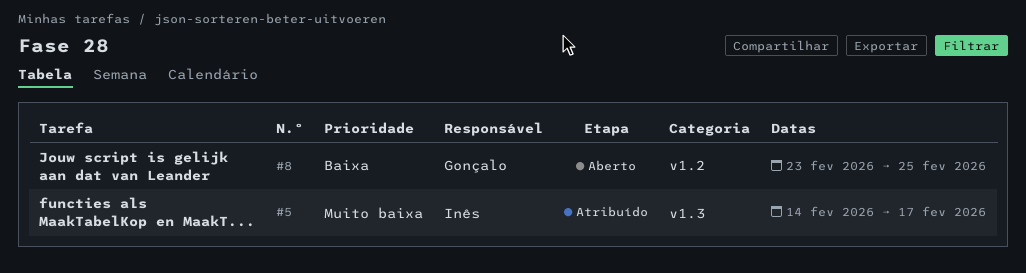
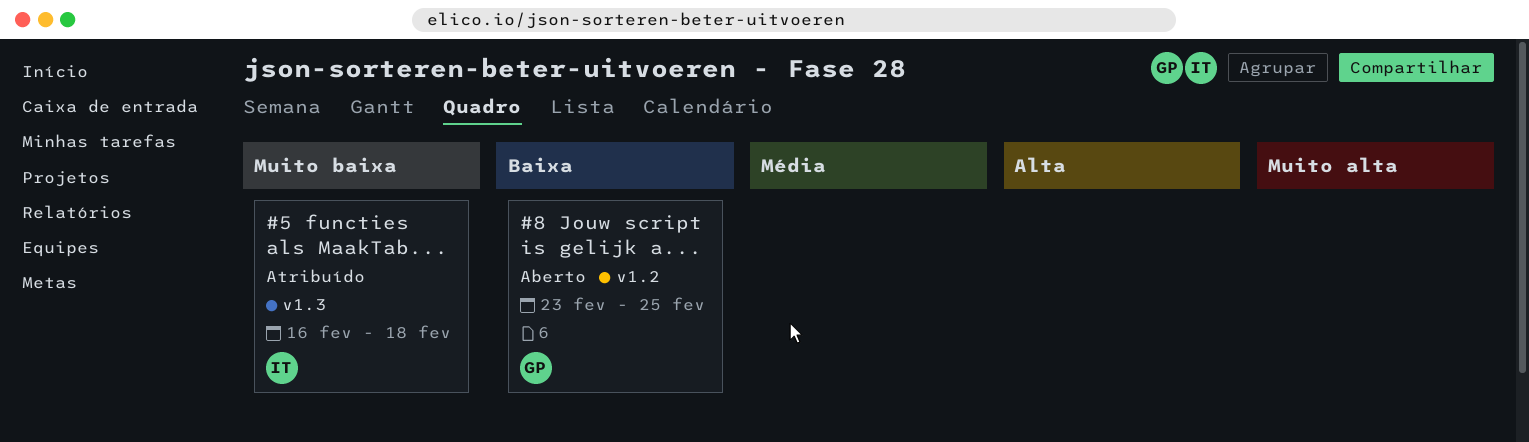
#5, start: Feb 14 -> Feb 16
#5, due: Feb 17 -> Feb 18

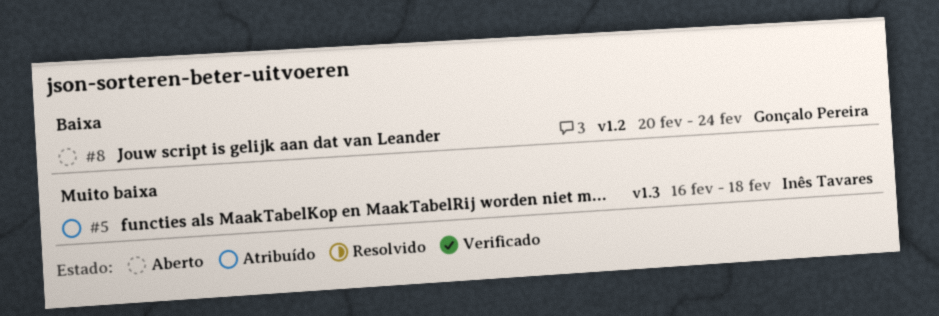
#8, start: Feb 23 -> Feb 20
#8, due: Feb 25 -> Feb 24

